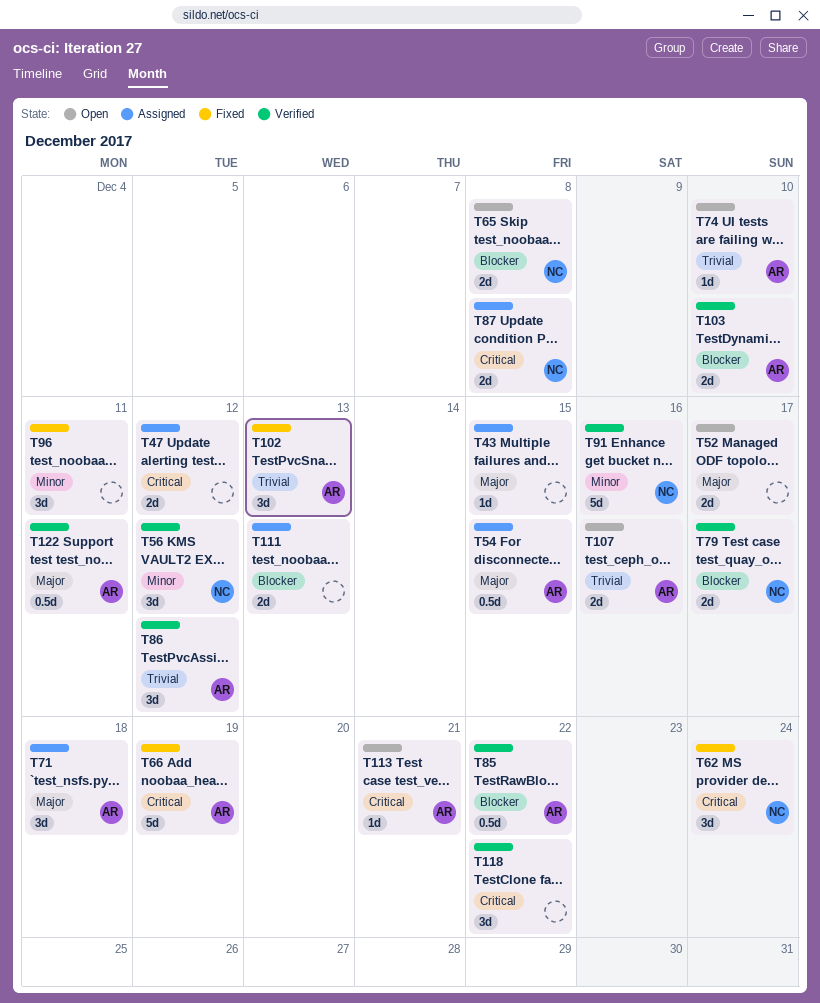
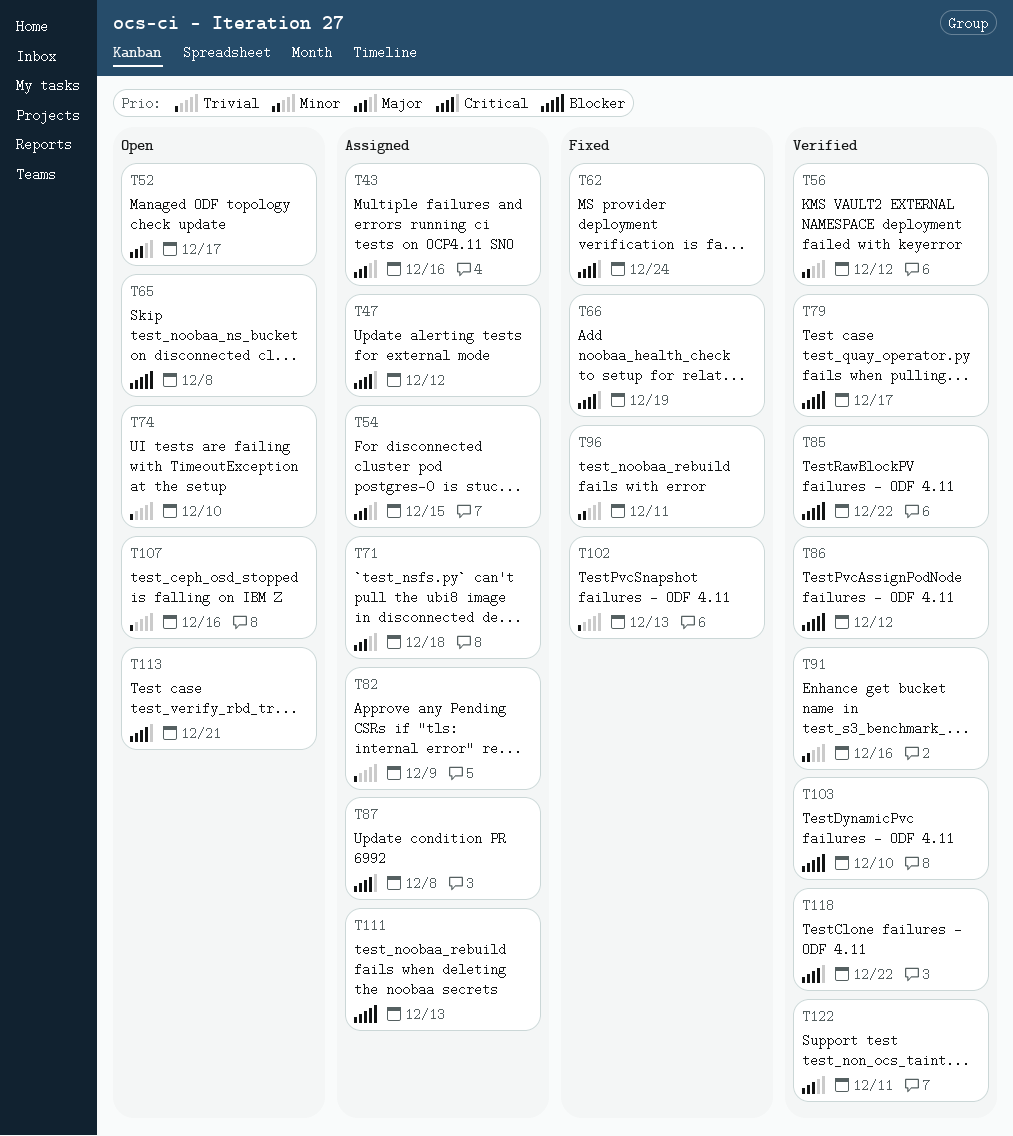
T43, due: Dec 15 -> Dec 16
T82: none -> present
T86, priority: Trivial -> Blocker

